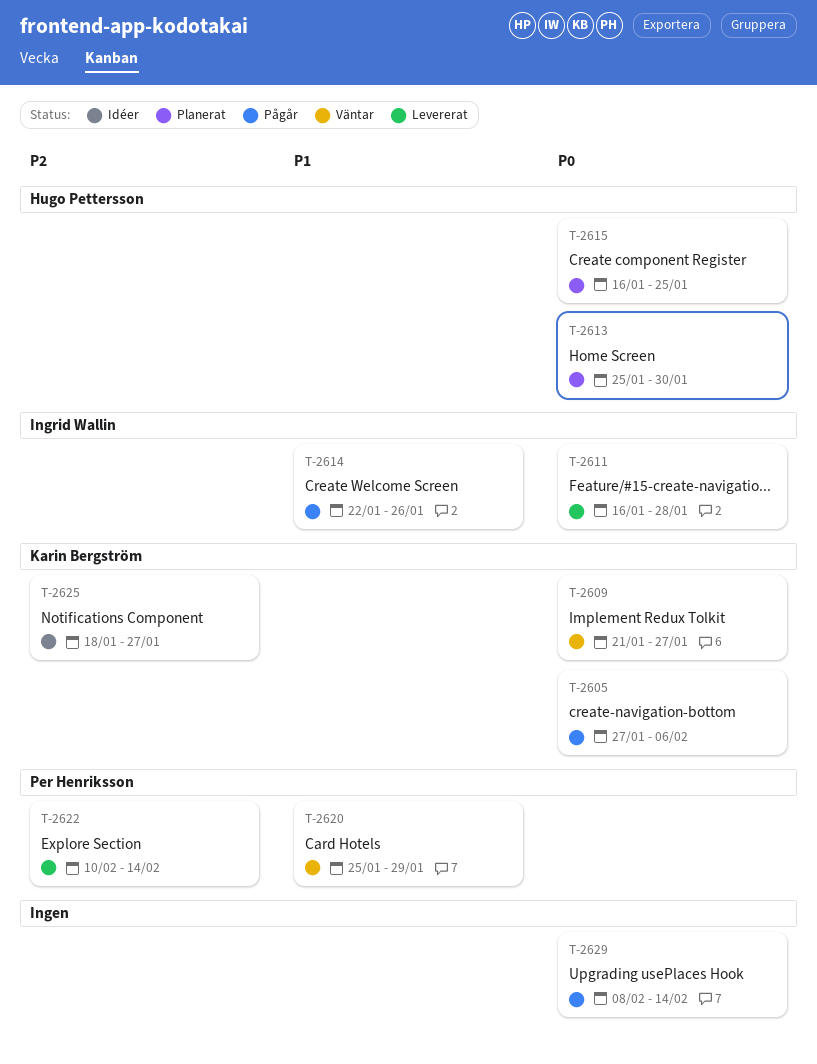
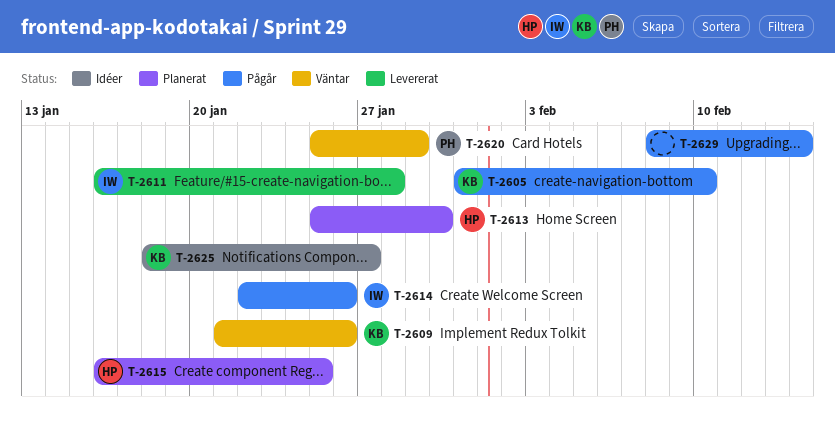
T-2605, start: Jan 27 -> Jan 31
T-2605, due: Feb 6 -> Feb 10
T-2609, due: Jan 27 -> Jan 26
T-2622: present -> none

